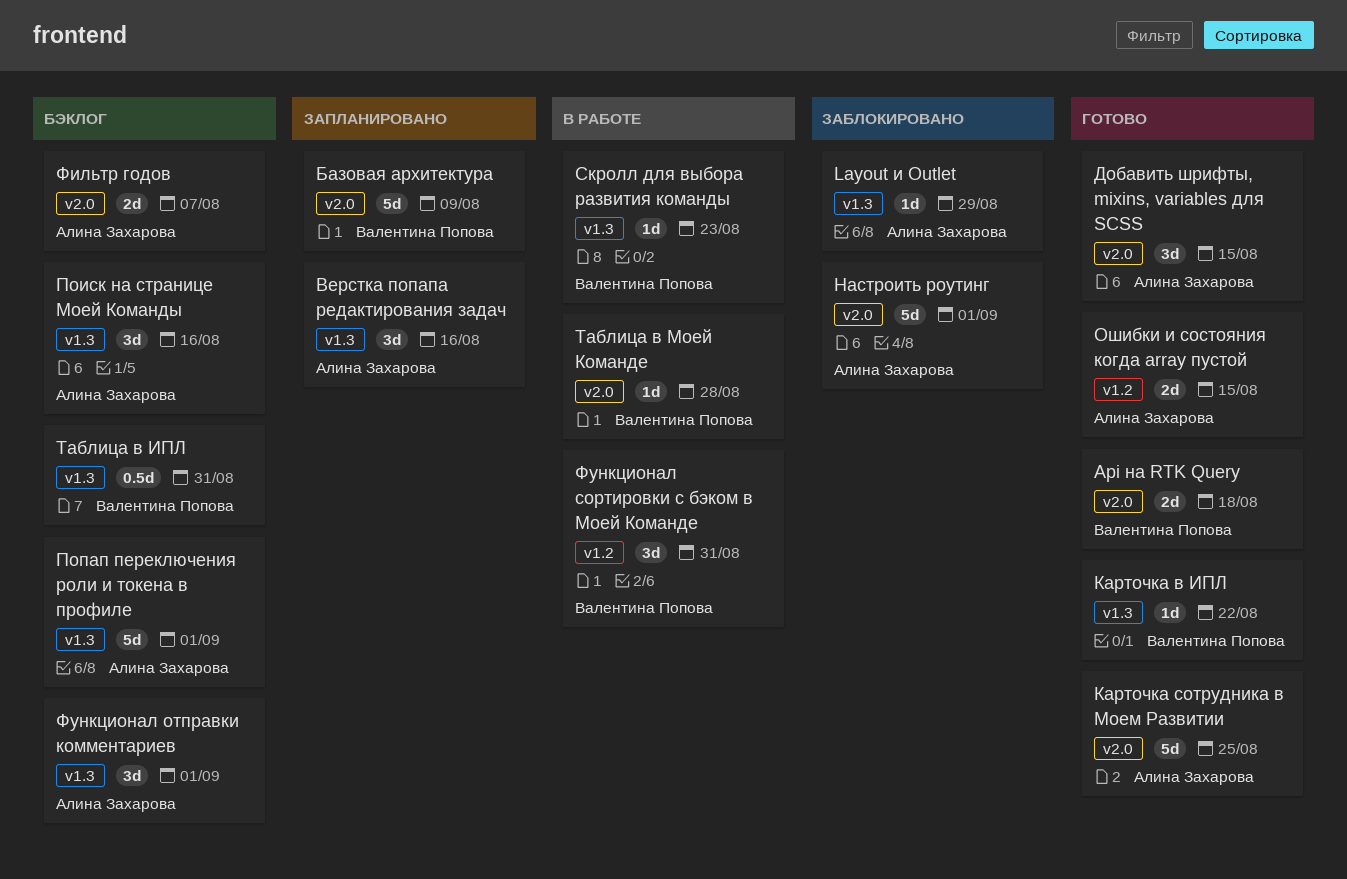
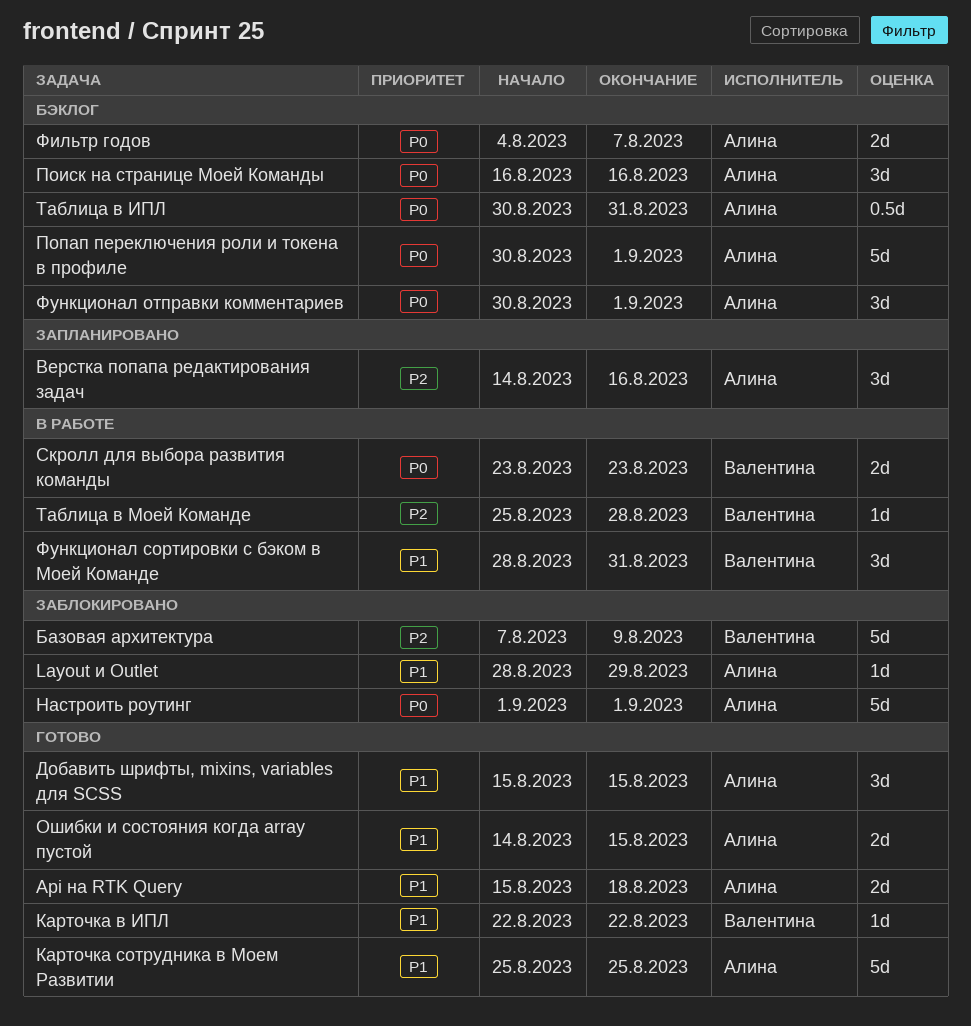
Api на RTK Query, owner: Валентина Попова -> Алина Захарова
Базовая архитектура, status: Запланировано -> Заблокировано
Скролл для выбора развития команды, estimate: 1d -> 2d
Таблица в ИПЛ, owner: Валентина Попова -> Алина Захарова

